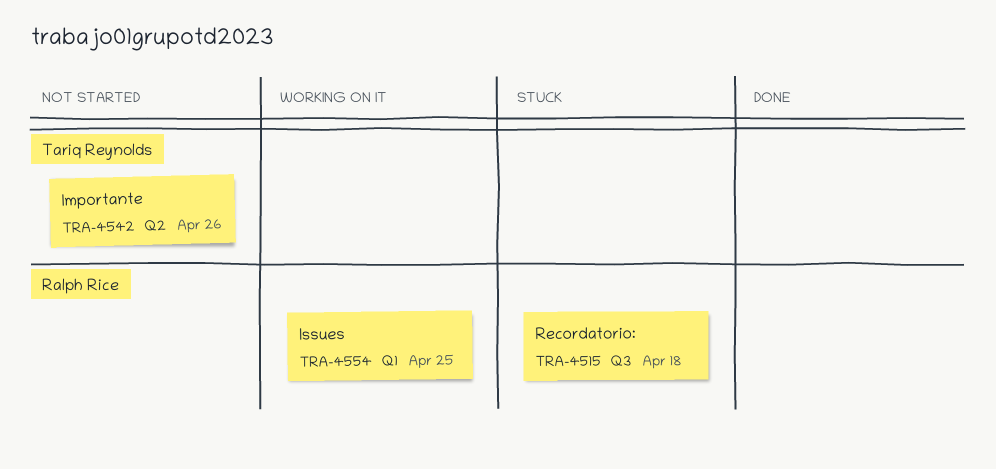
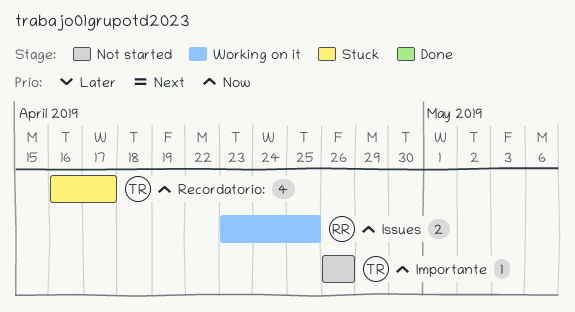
Recordatorio:, owner: Ralph Rice -> Tariq Reynolds
Recordatorio:, due: Apr 18 -> Apr 17

